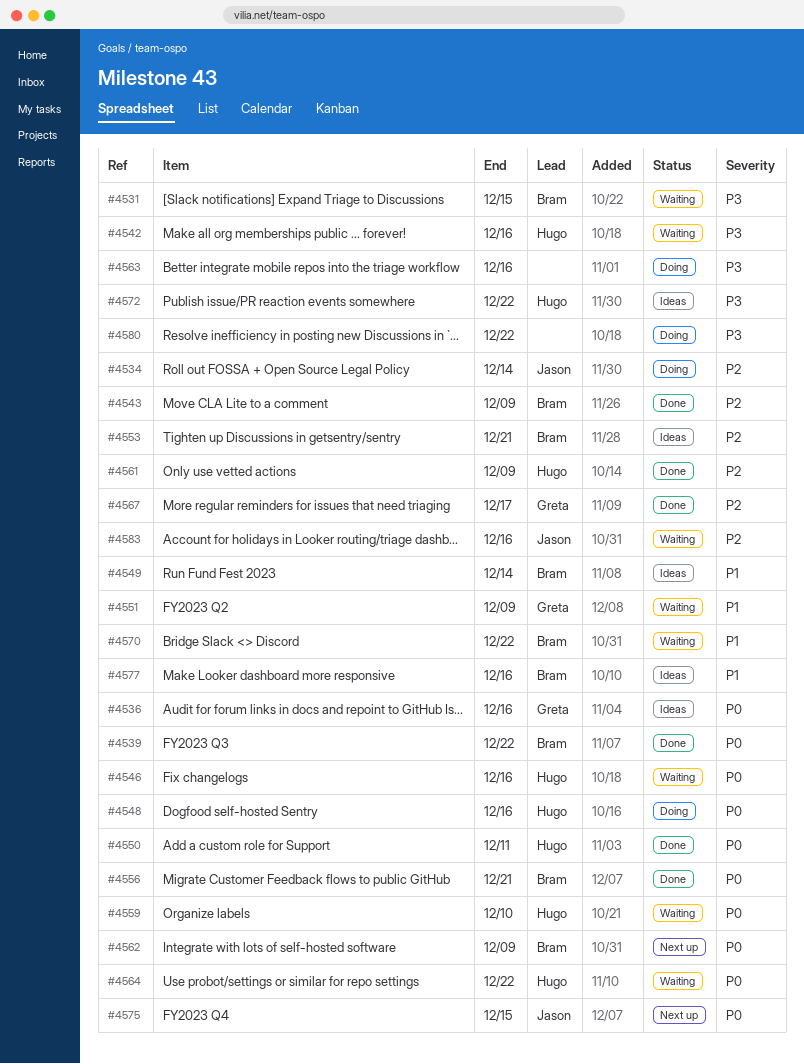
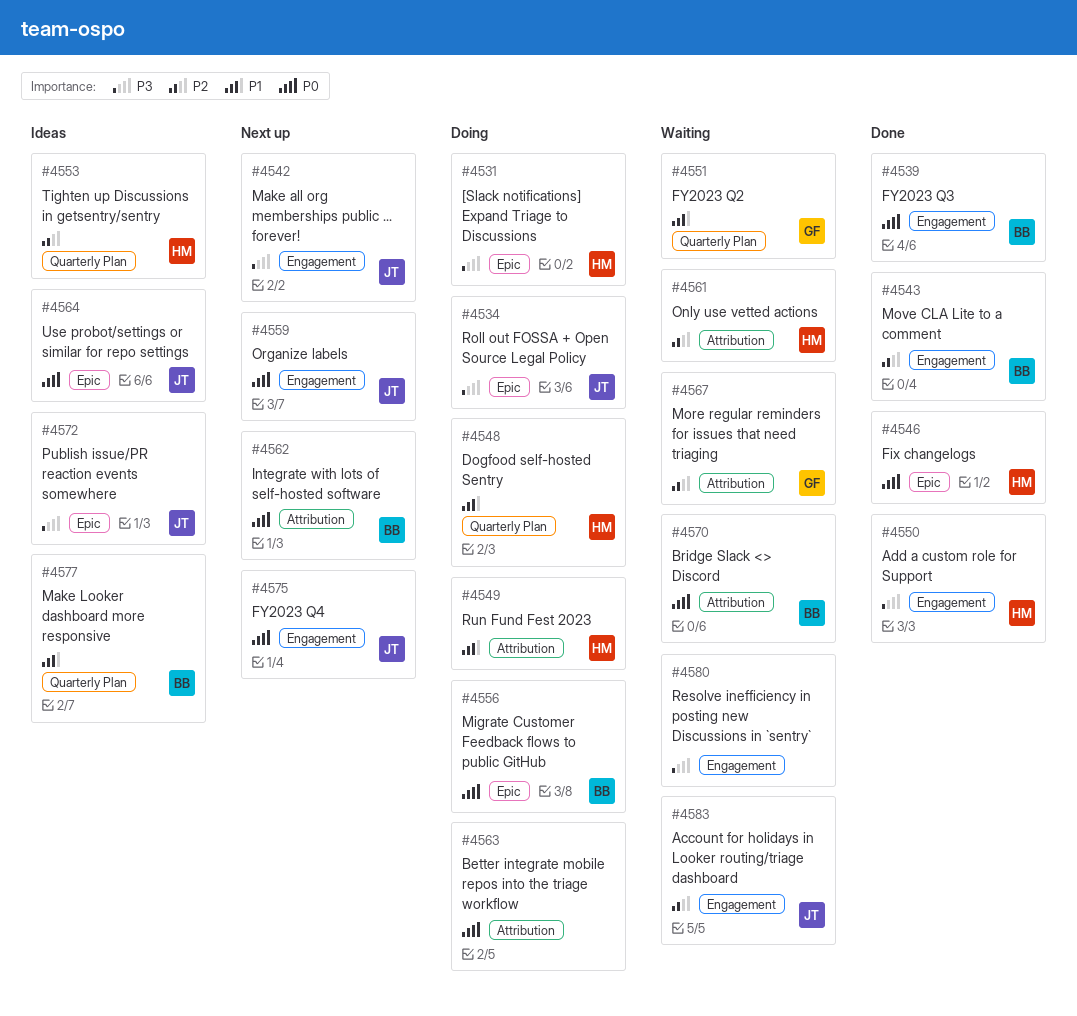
#4531, status: Waiting -> Doing
#4531, owner: Bram -> Hugo
#4534, priority: P2 -> P3
#4536: present -> none
#4542, status: Waiting -> Next up
#4542, owner: Hugo -> Jason
#4546, status: Waiting -> Done
#4548, priority: P0 -> P1
#4549, status: Ideas -> Doing
#4549, owner: Bram -> Hugo
#4550, priority: P0 -> P3
#4553, owner: Bram -> Hugo
#4556, status: Done -> Doing
#4559, status: Waiting -> Next up
#4559, owner: Hugo -> Jason
#4561, status: Done -> Waiting
#4563, priority: P3 -> P0
#4564, status: Waiting -> Ideas
#4564, owner: Hugo -> Jason
#4567, status: Done -> Waiting
#4570, priority: P1 -> P0
#4572, owner: Hugo -> Jason
#4580, status: Doing -> Waiting

